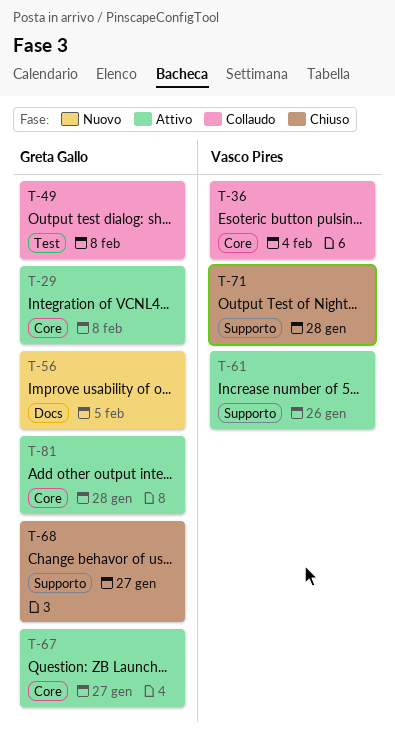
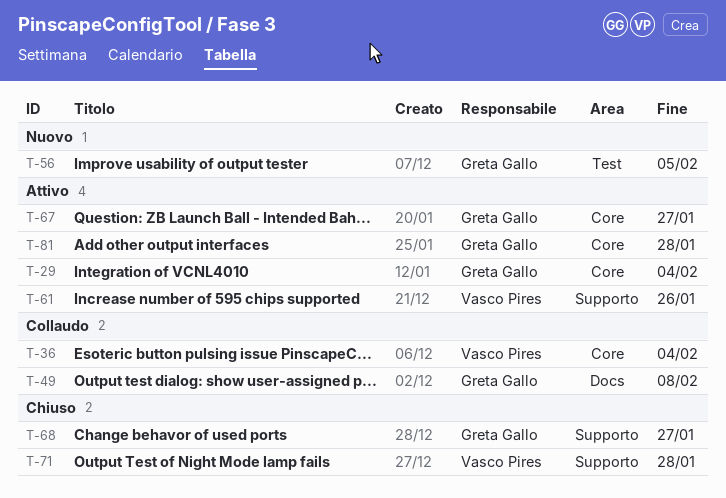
T-29, due: Feb 8 -> Feb 4
T-49, label: Test -> Docs
T-56, label: Docs -> Test

